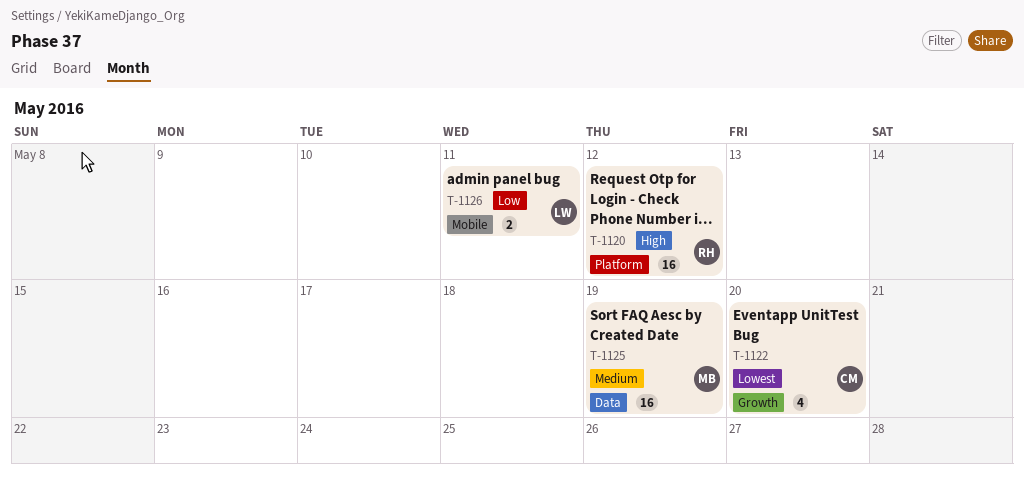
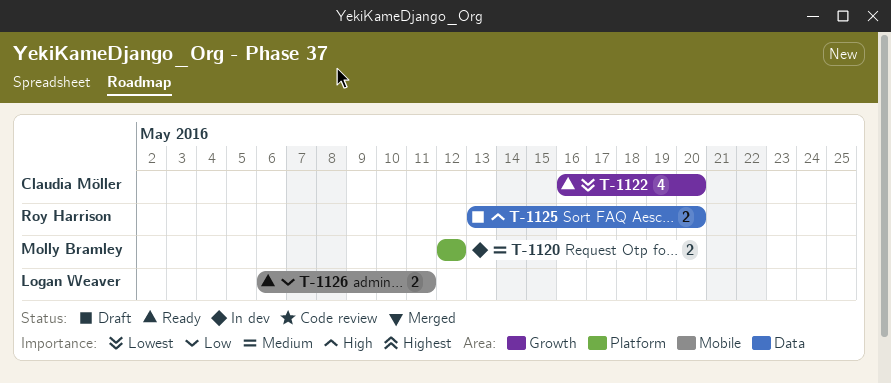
T-1120, owner: Roy Harrison -> Molly Bramley
T-1120, priority: High -> Medium
T-1120, estimate: 16 -> 2
T-1125, owner: Molly Bramley -> Roy Harrison
T-1125, priority: Medium -> High
T-1125, estimate: 16 -> 2
T-1125, due: May 19 -> May 20

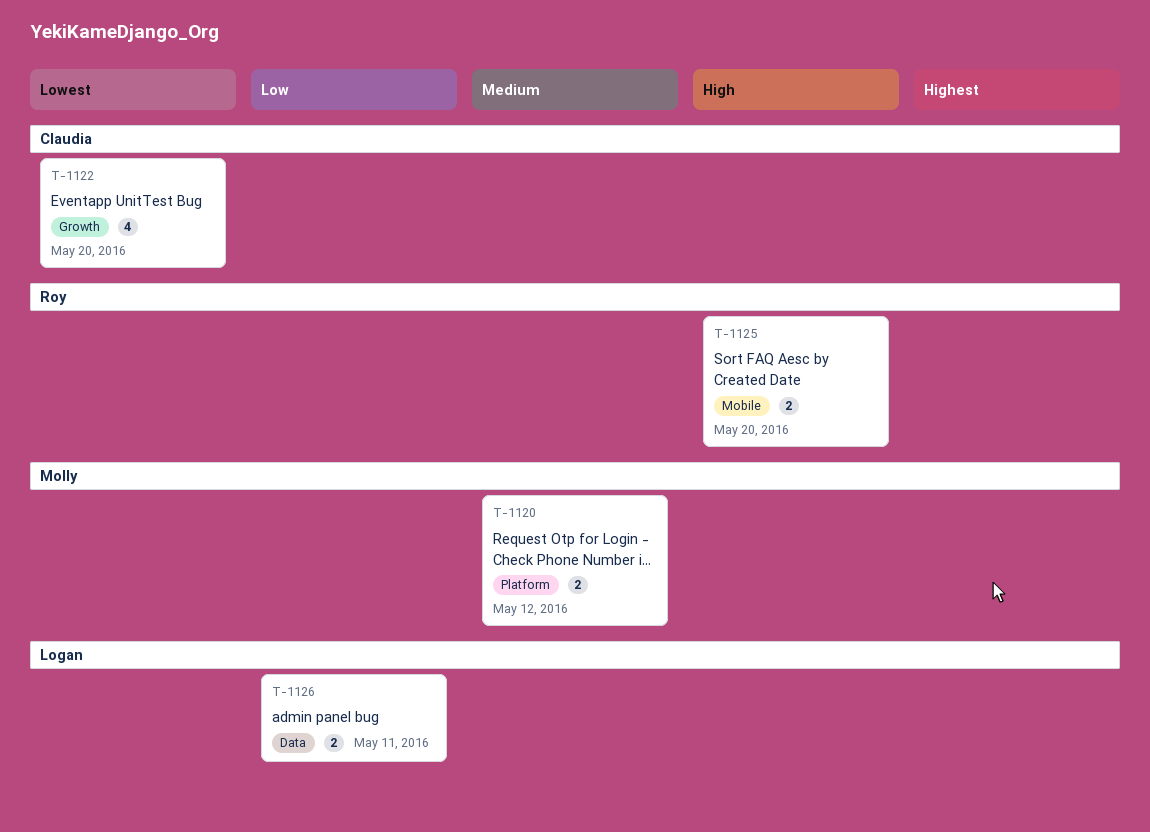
T-1125, label: Data -> Mobile
T-1126, label: Mobile -> Data

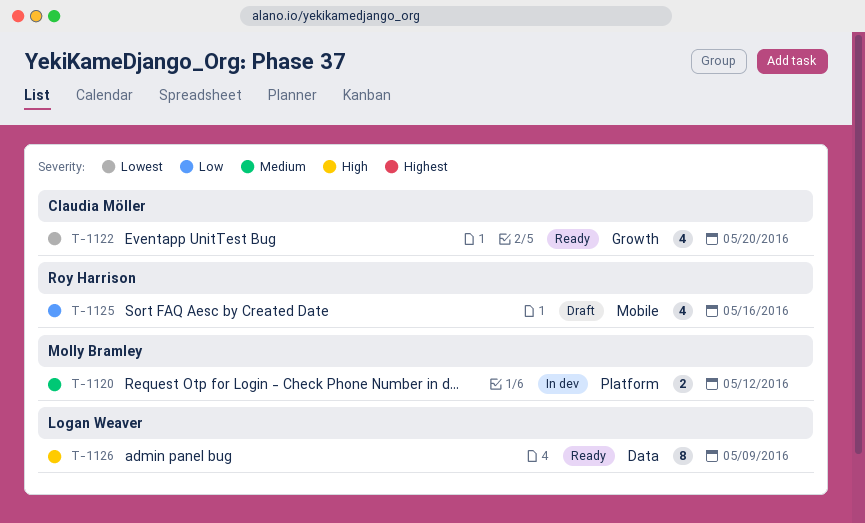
T-1125, priority: High -> Low
T-1125, estimate: 2 -> 4
T-1125, due: May 20 -> May 16
T-1126, priority: Low -> High
T-1126, estimate: 2 -> 8
T-1126, due: May 11 -> May 9

